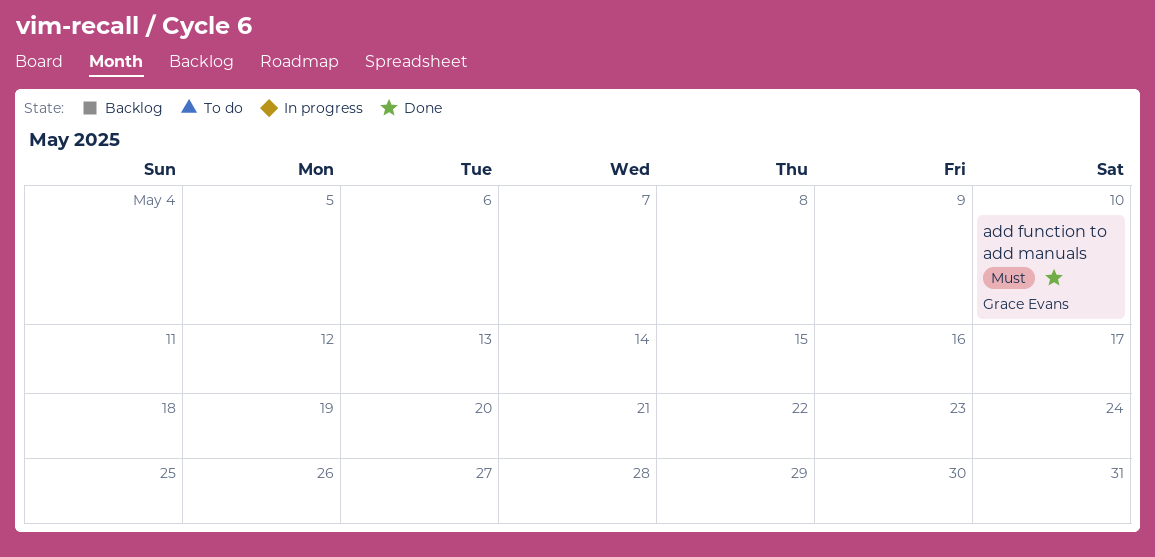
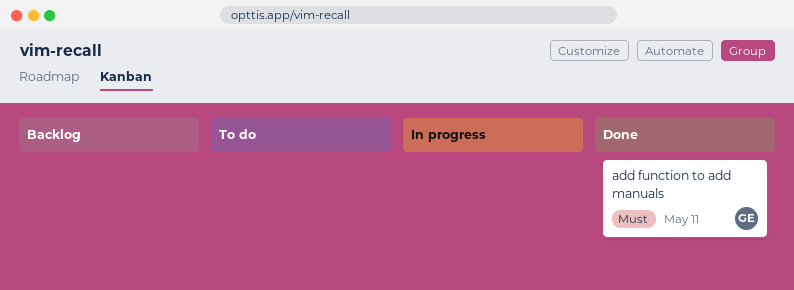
add function to add manuals, due: May 10 -> May 11

